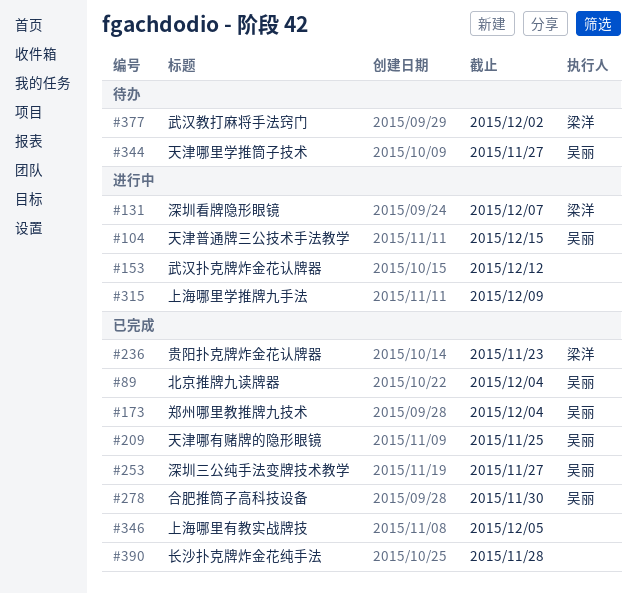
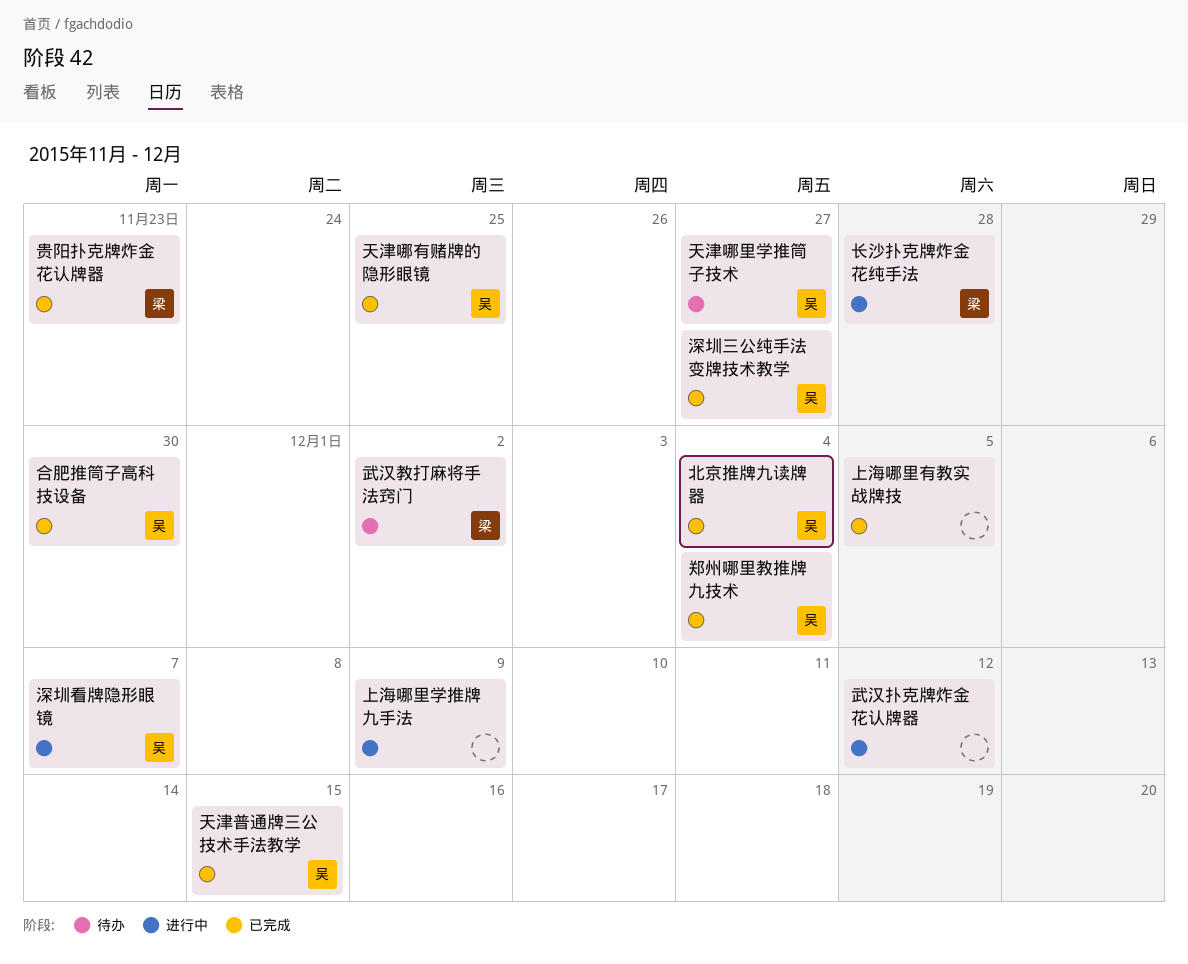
天津普通牌三公技术手法教学, status: 进行中 -> 已完成
深圳看牌隐形眼镜, owner: 梁洋 -> 吴丽
长沙扑克牌炸金花纯手法, status: 已完成 -> 进行中
长沙扑克牌炸金花纯手法, owner: none -> 梁洋

